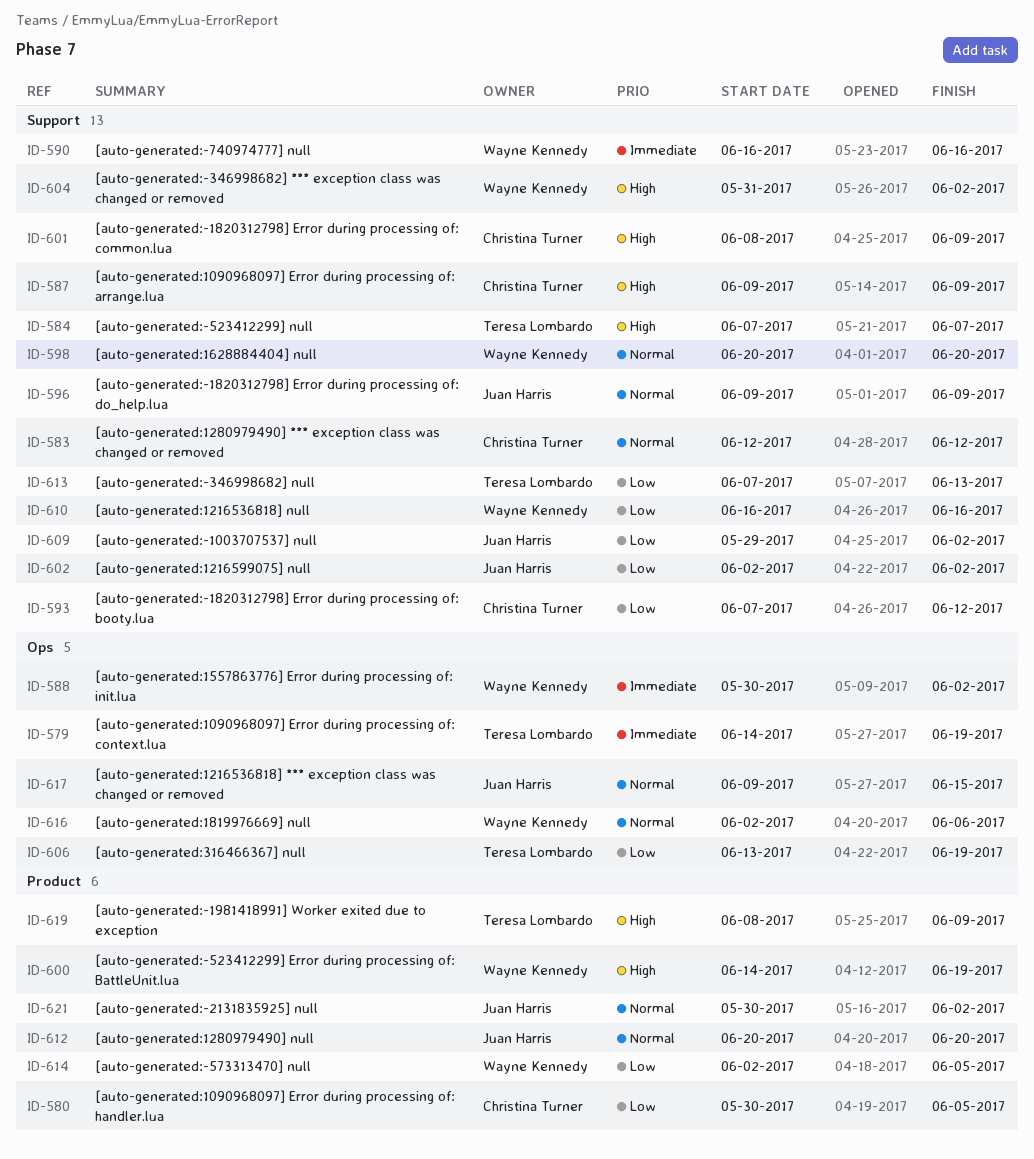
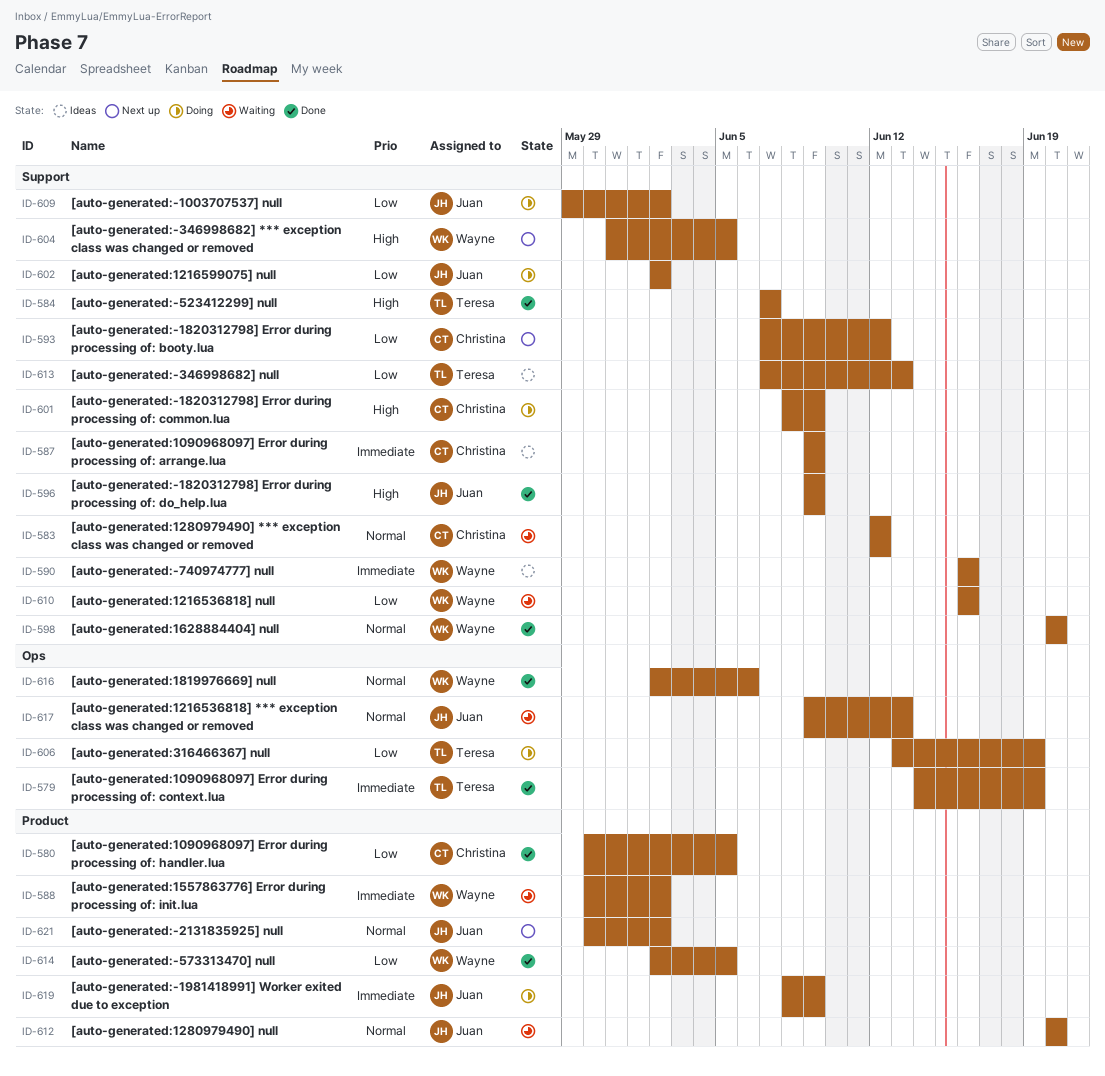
ID-587, priority: High -> Immediate
ID-588, label: Ops -> Product
ID-596, priority: Normal -> High
ID-600: present -> none
ID-604, due: Jun 2 -> Jun 5
ID-617, due: Jun 15 -> Jun 13
ID-619, owner: Teresa Lombardo -> Juan Harris
ID-619, priority: High -> Immediate

